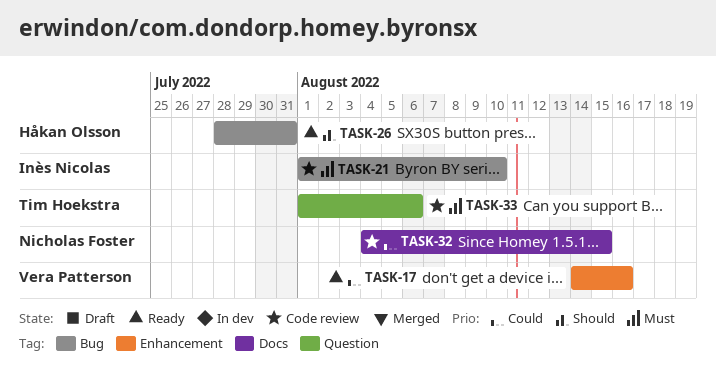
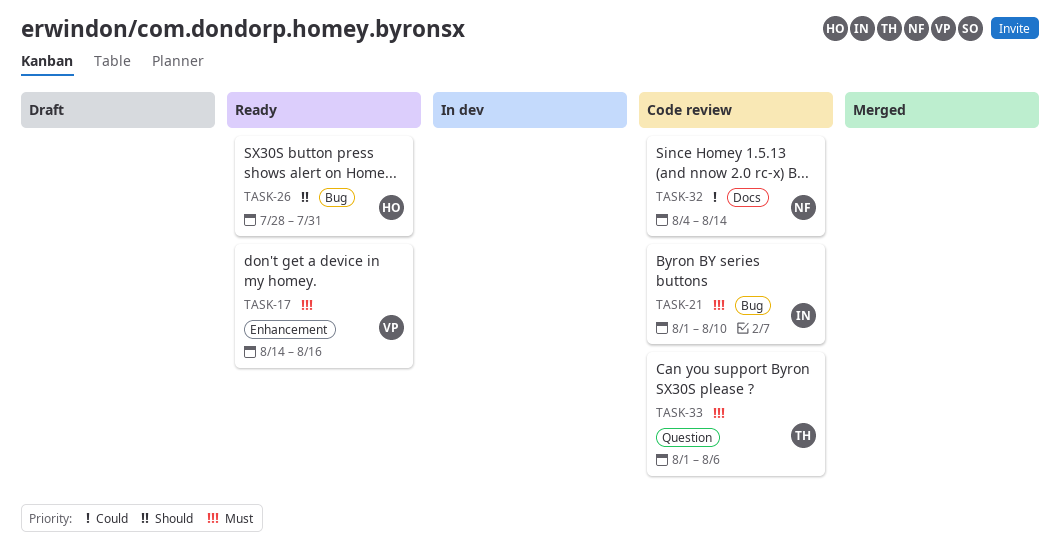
TASK-17, priority: Could -> Must
TASK-32, due: Aug 15 -> Aug 14

